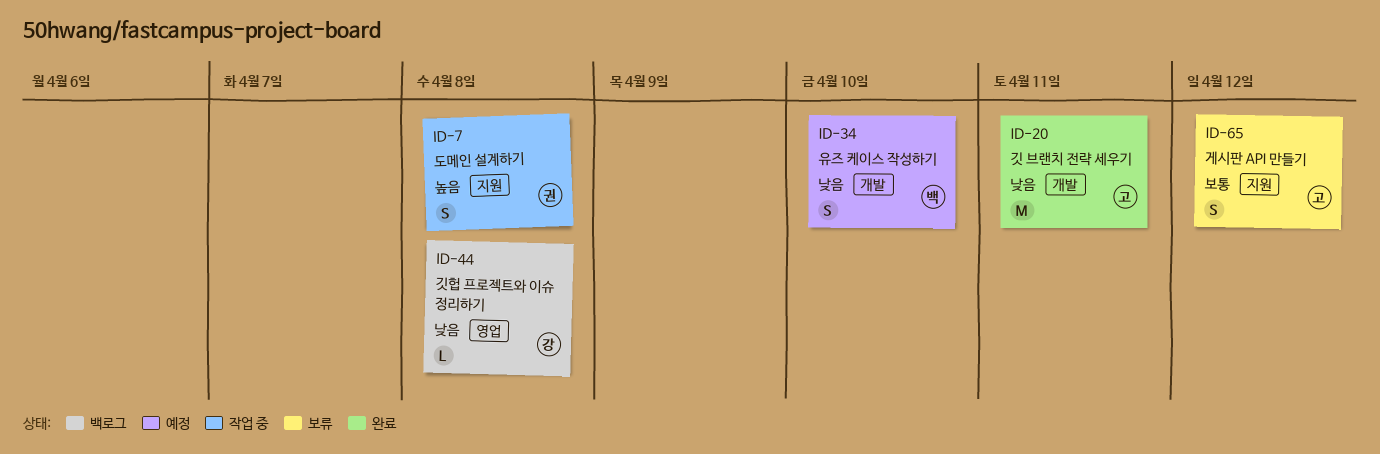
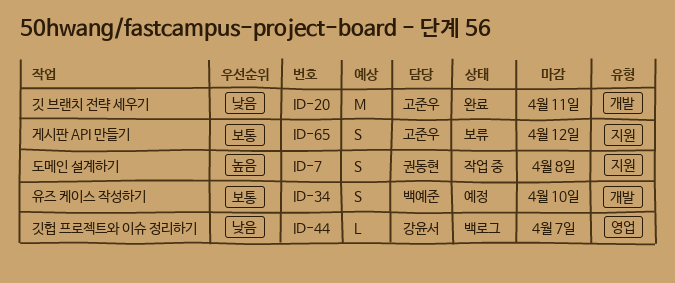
ID-34, priority: 낮음 -> 보통
ID-44, due: Apr 8 -> Apr 7

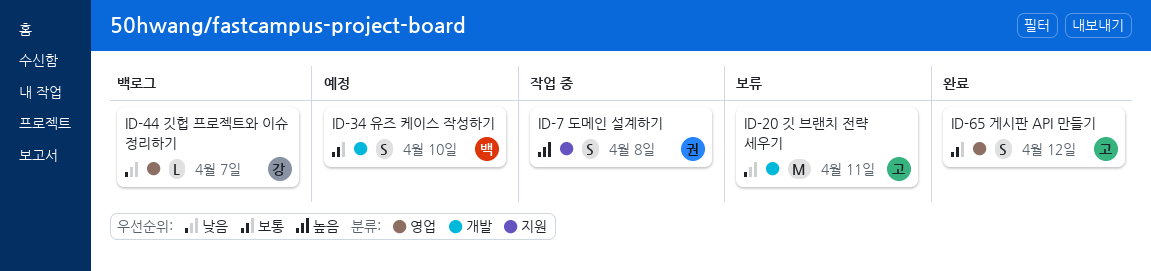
ID-20, status: 완료 -> 보류
ID-65, status: 보류 -> 완료
ID-65, label: 지원 -> 영업

